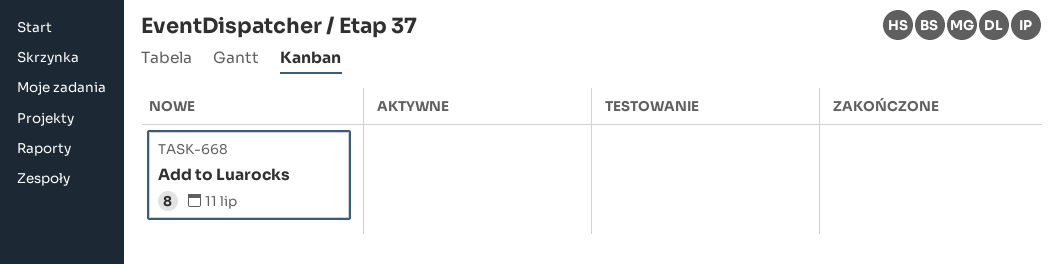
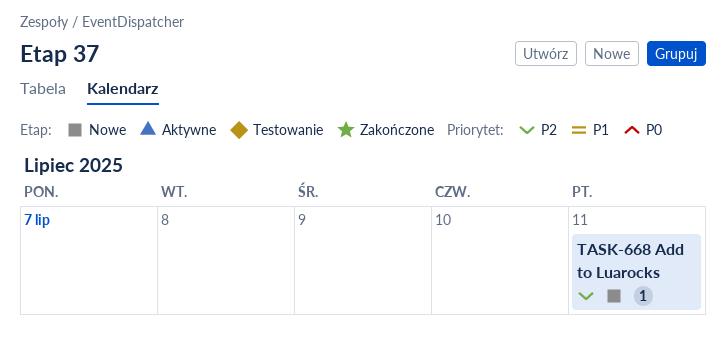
TASK-668, estimate: 8 -> 1

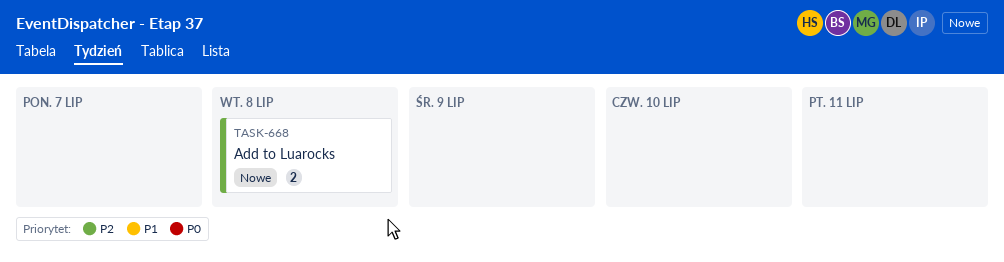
TASK-668, estimate: 1 -> 2
TASK-668, due: Jul 11 -> Jul 8

